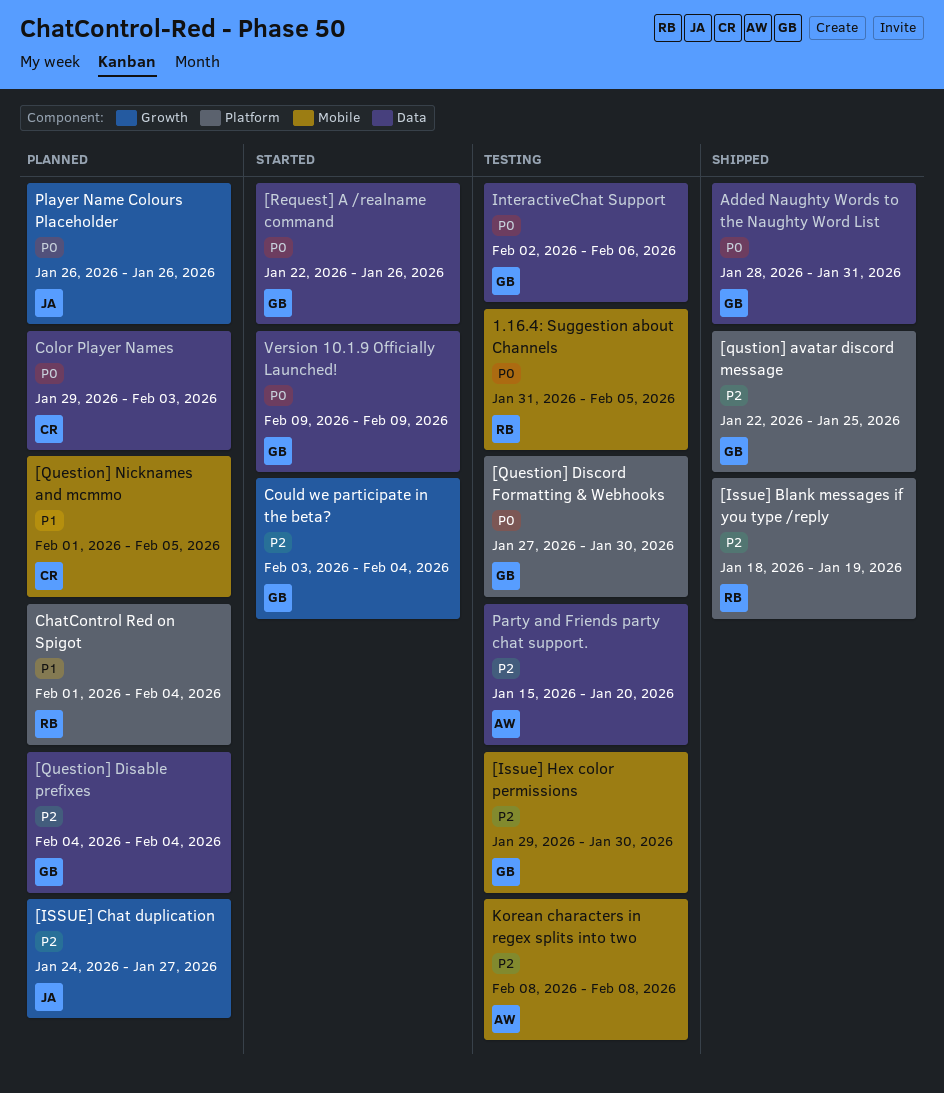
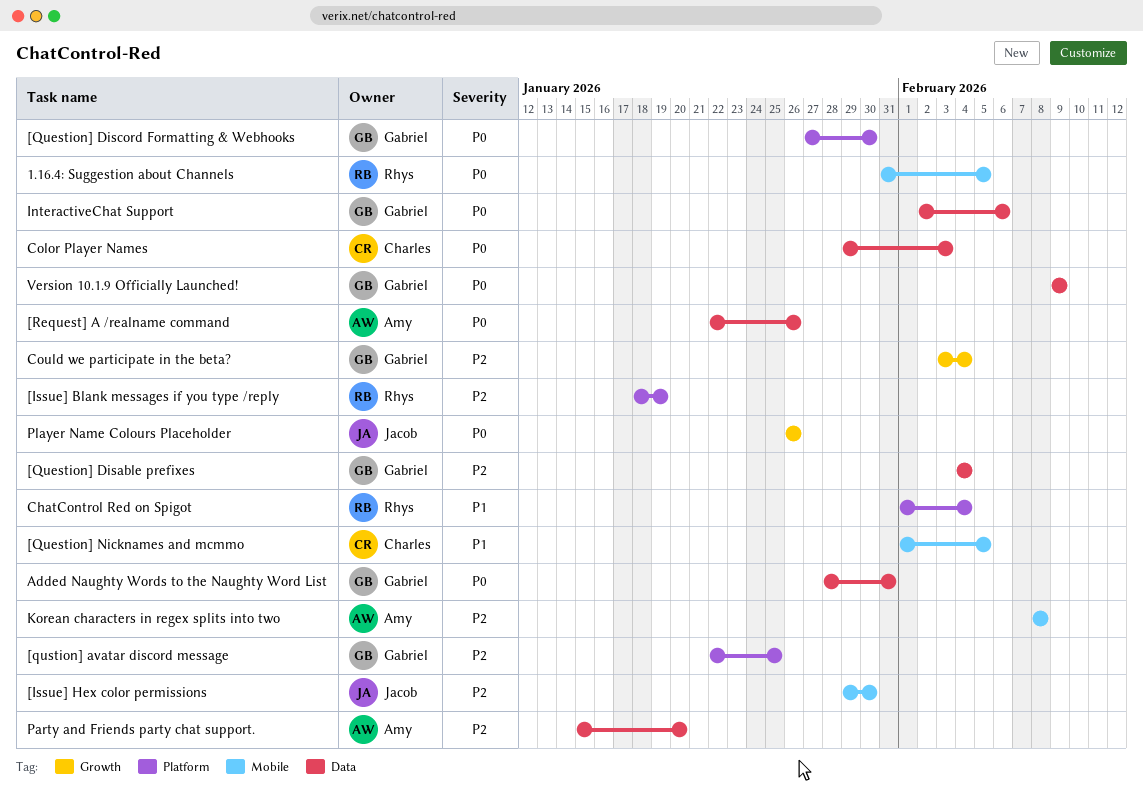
[ISSUE] Chat duplication: present -> none
[Issue] Hex color permissions, owner: Gabriel -> Jacob
[Request] A /realname command, owner: Gabriel -> Amy

